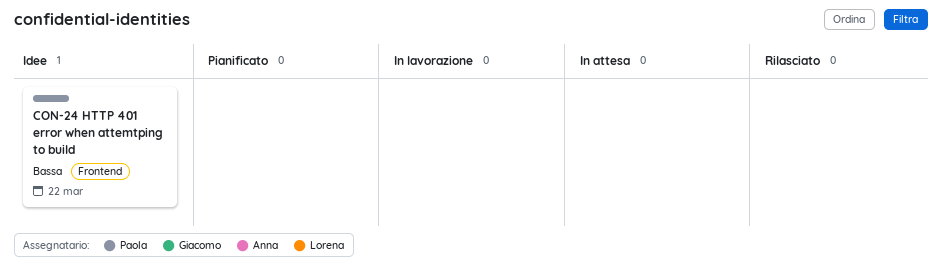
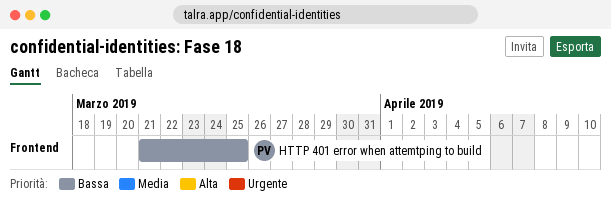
HTTP 401 error when attemtping to build, due: Mar 22 -> Mar 25

